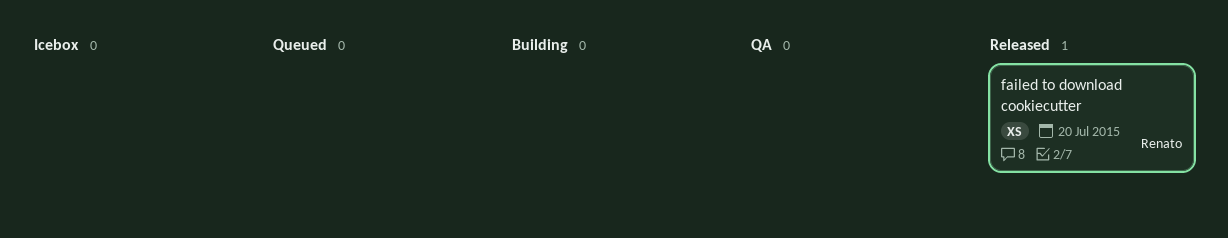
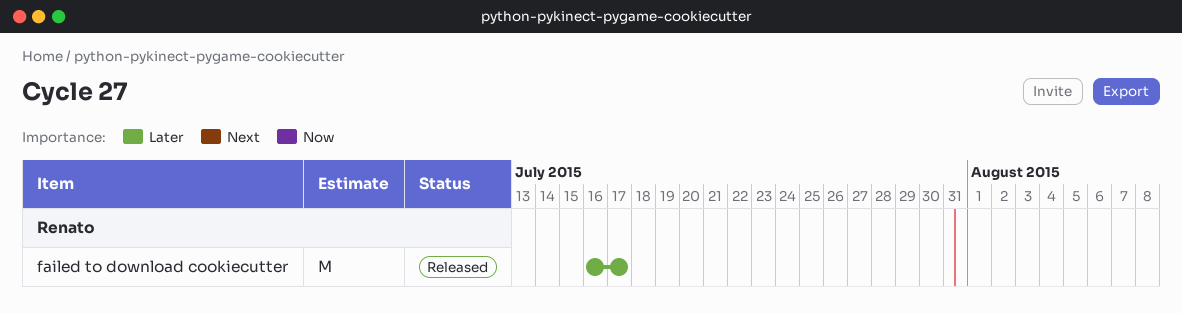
failed to download cookiecutter, estimate: XS -> M
failed to download cookiecutter, due: Jul 20 -> Jul 17

